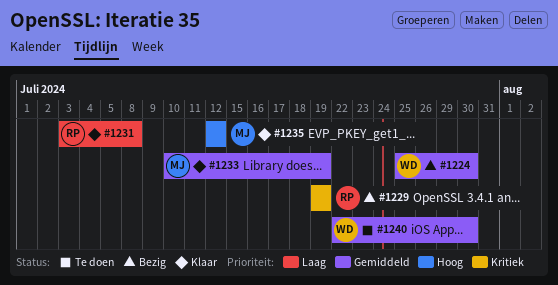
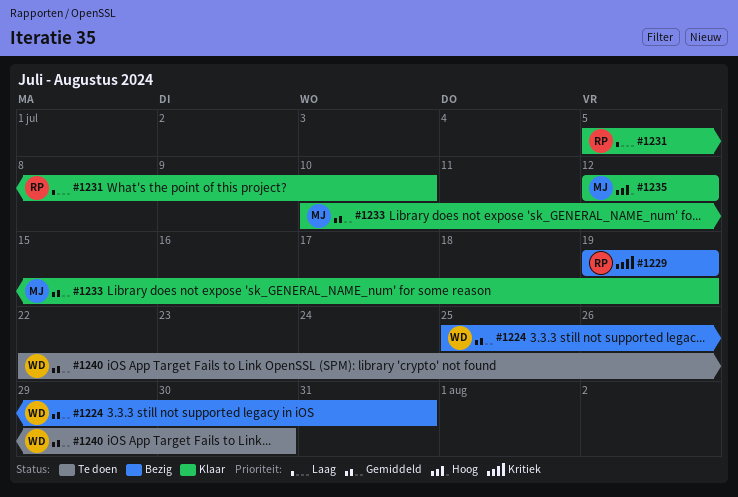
#1224, due: Jul 30 -> Jul 31
#1231, start: Jul 3 -> Jul 5
#1231, due: Jul 8 -> Jul 10

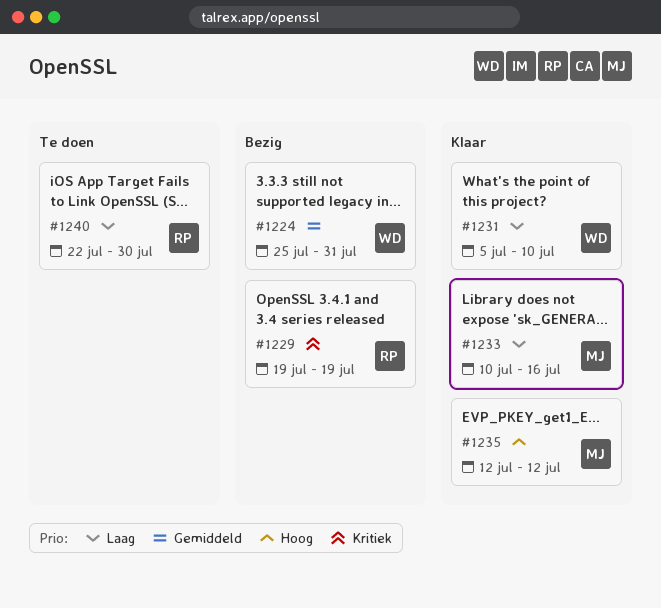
#1231, owner: RP -> WD
#1233, priority: Gemiddeld -> Laag
#1233, due: Jul 19 -> Jul 16
#1240, owner: WD -> RP
#1240, priority: Gemiddeld -> Laag

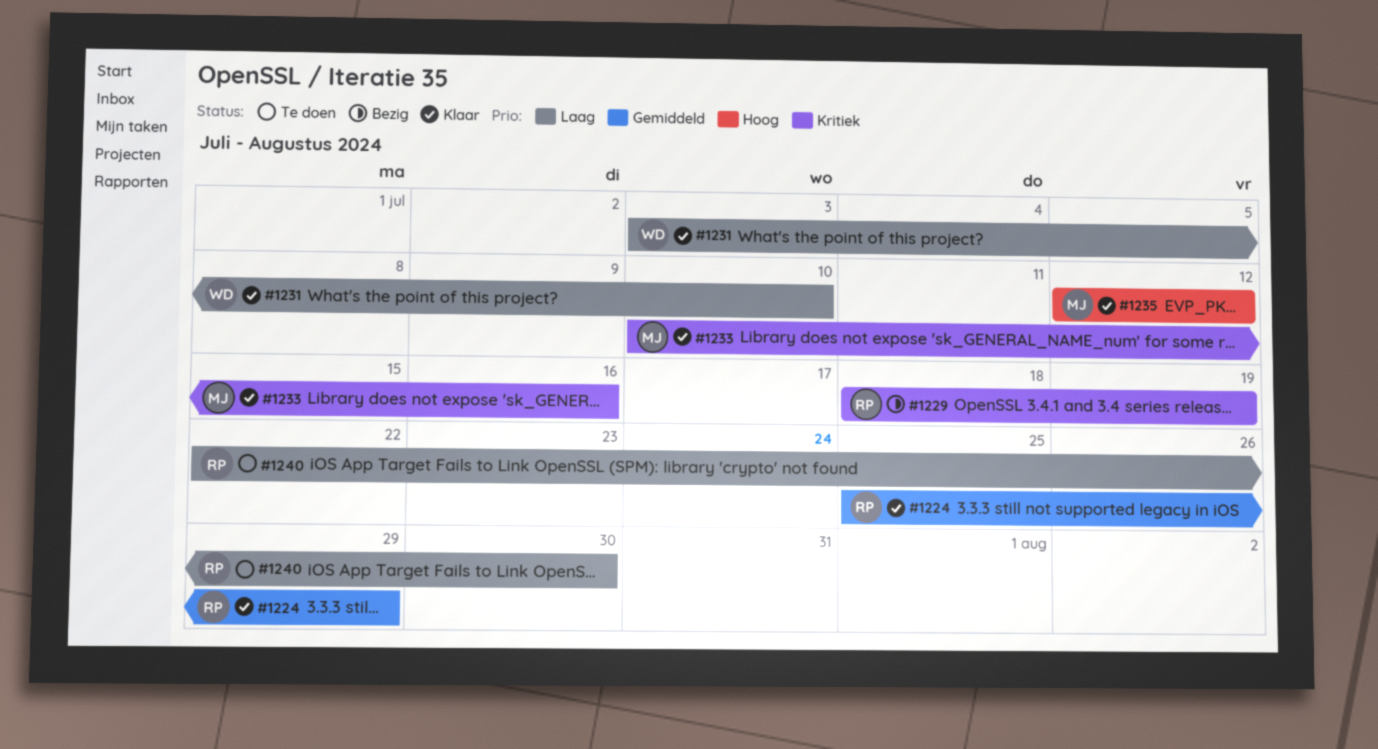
#1224, status: Bezig -> Klaar
#1224, owner: WD -> RP
#1224, due: Jul 31 -> Jul 29
#1229, start: Jul 19 -> Jul 18
#1231, start: Jul 5 -> Jul 3
#1233, priority: Laag -> Kritiek

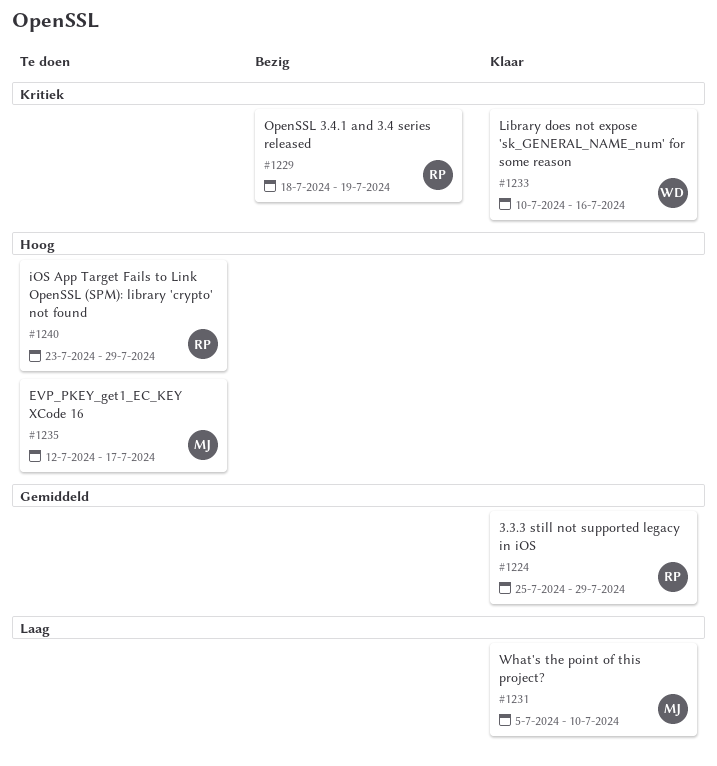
#1231, owner: WD -> MJ
#1231, start: Jul 3 -> Jul 5
#1233, owner: MJ -> WD
#1235, status: Klaar -> Te doen
#1235, due: Jul 12 -> Jul 17
#1240, priority: Laag -> Hoog
#1240, start: Jul 22 -> Jul 23
#1240, due: Jul 30 -> Jul 29

